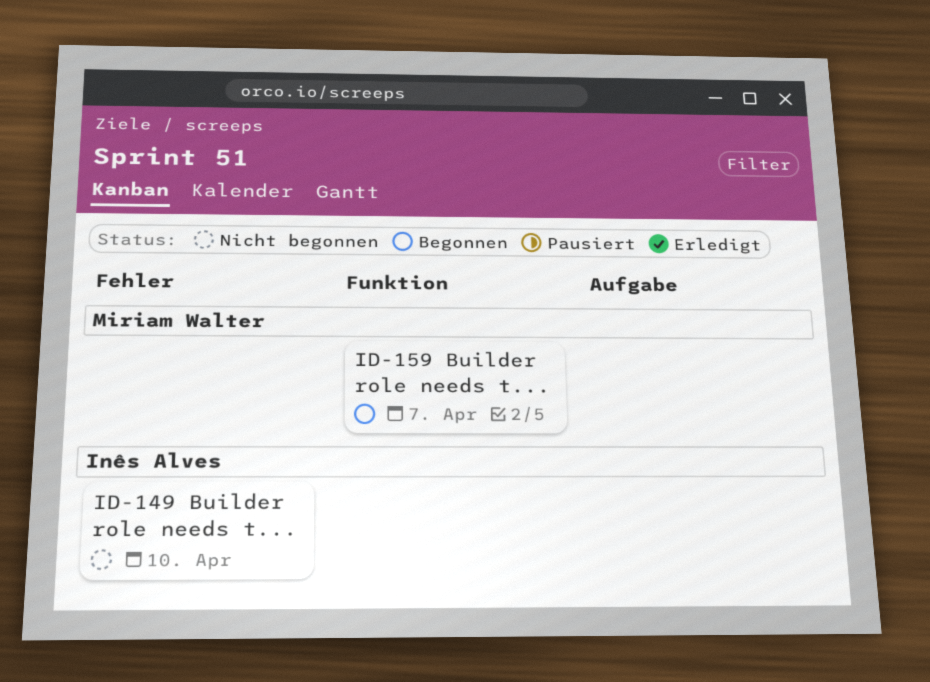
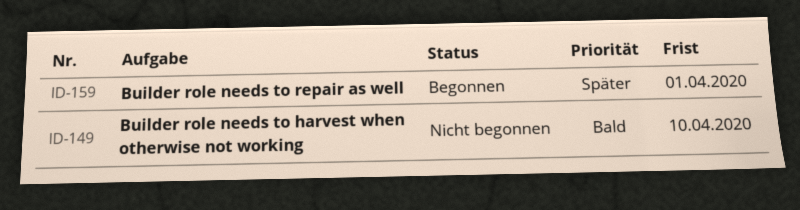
ID-159, due: Apr 7 -> Apr 1

